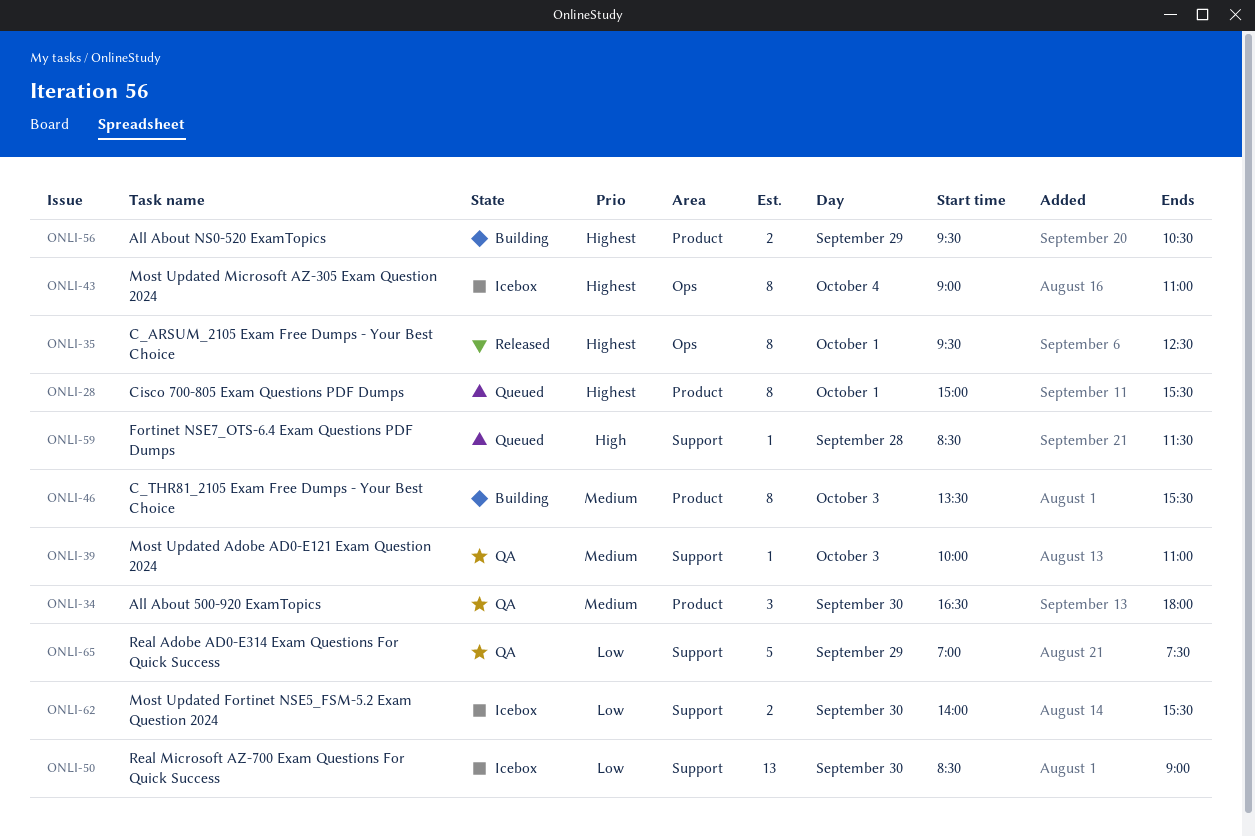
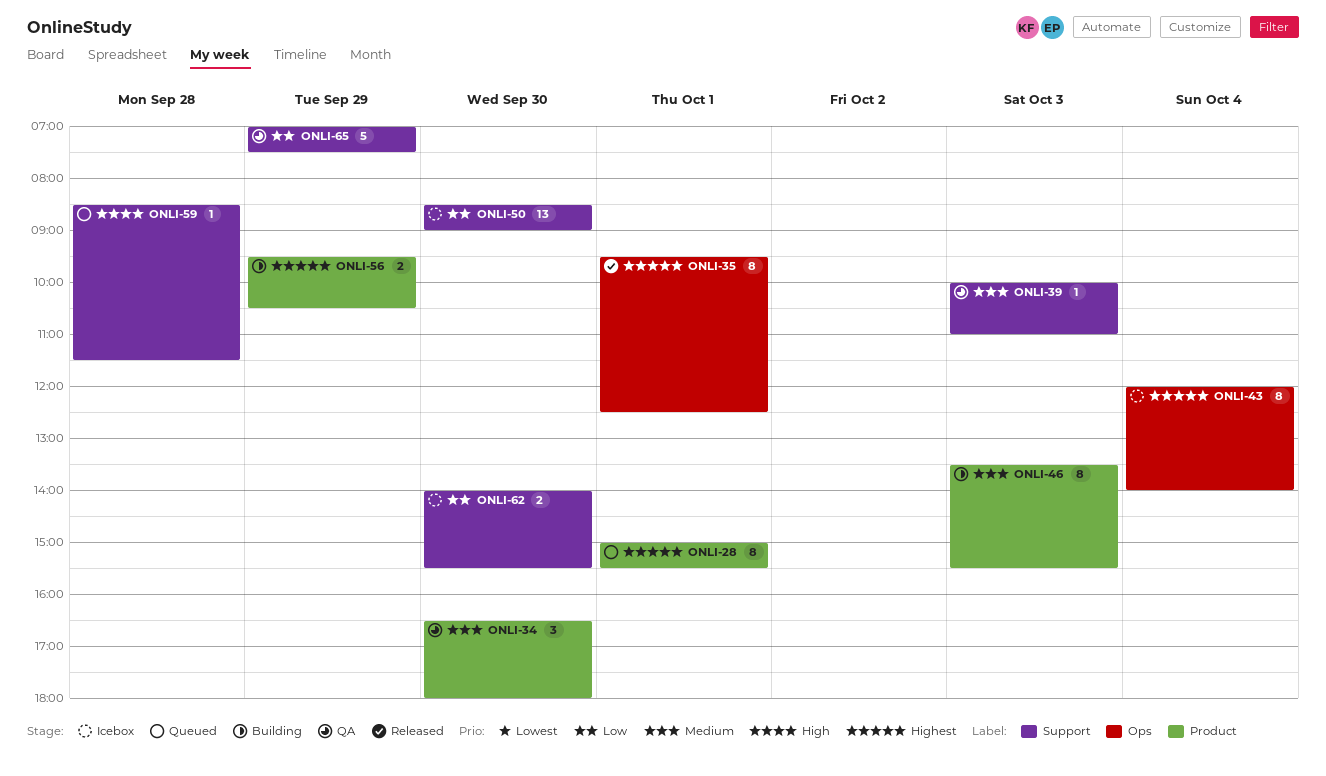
ONLI-43, begins: 09:00 -> 12:00
ONLI-43, ends: 11:00 -> 14:00

